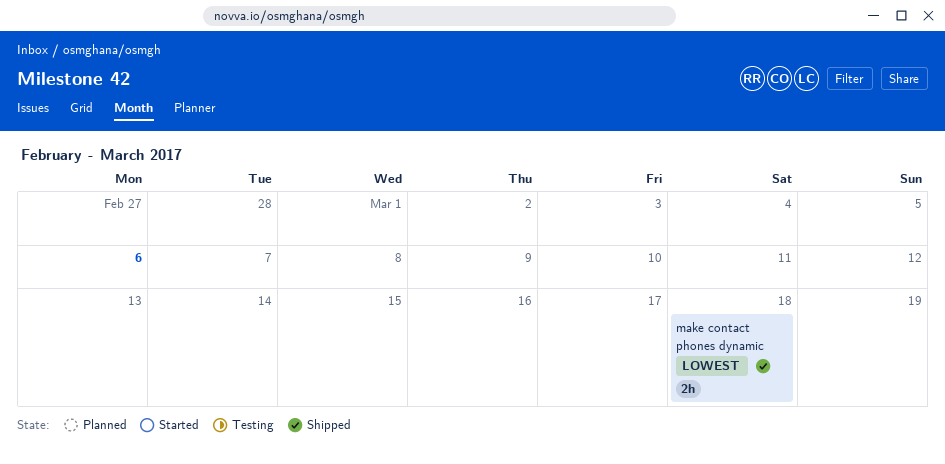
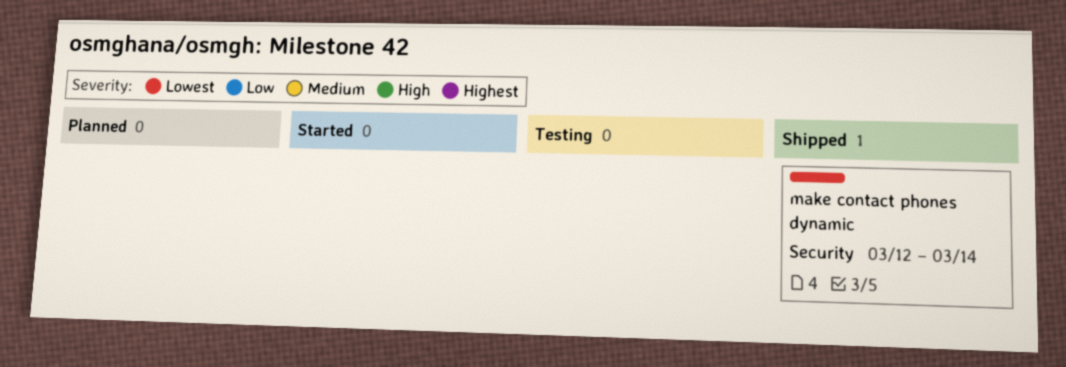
make contact phones dynamic, due: Mar 18 -> Mar 14

